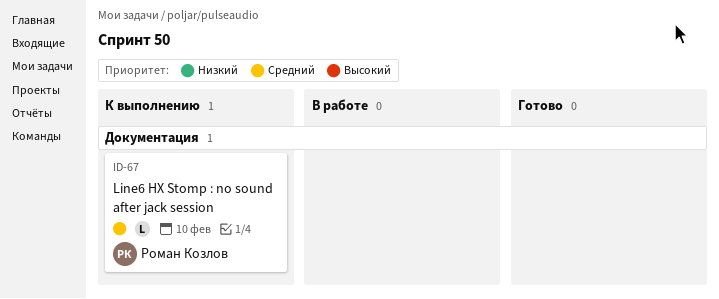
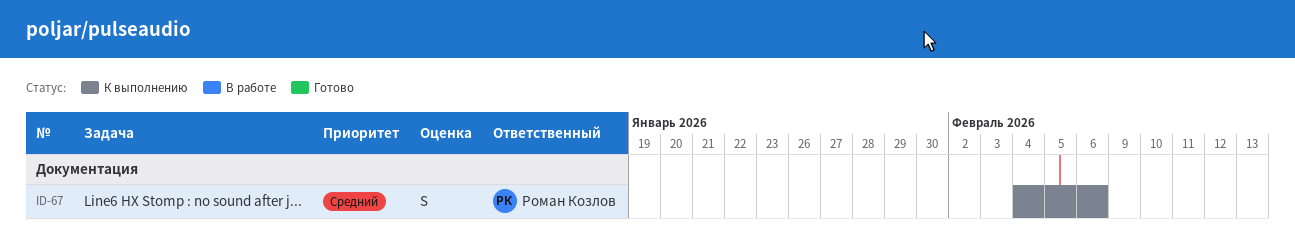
ID-67, estimate: L -> S
ID-67, due: Feb 10 -> Feb 6

